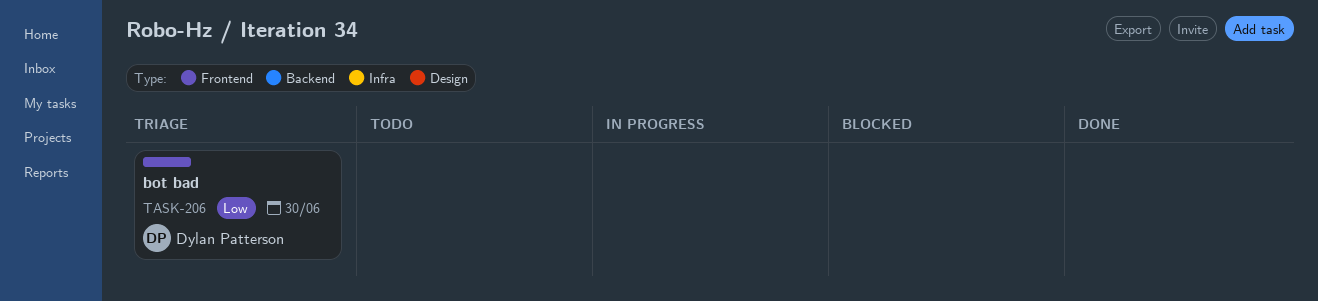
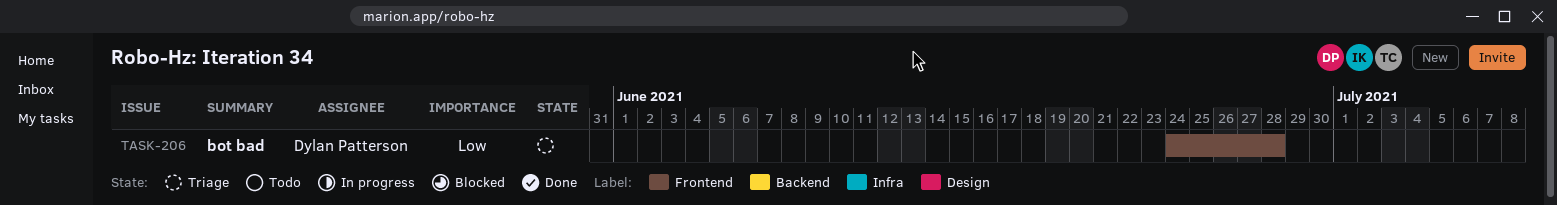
TASK-206, due: Jun 30 -> Jun 28

